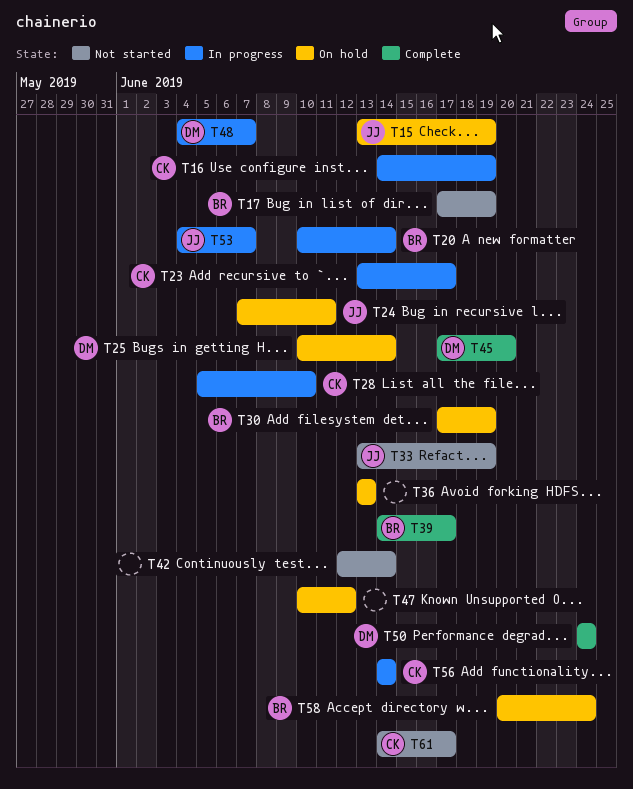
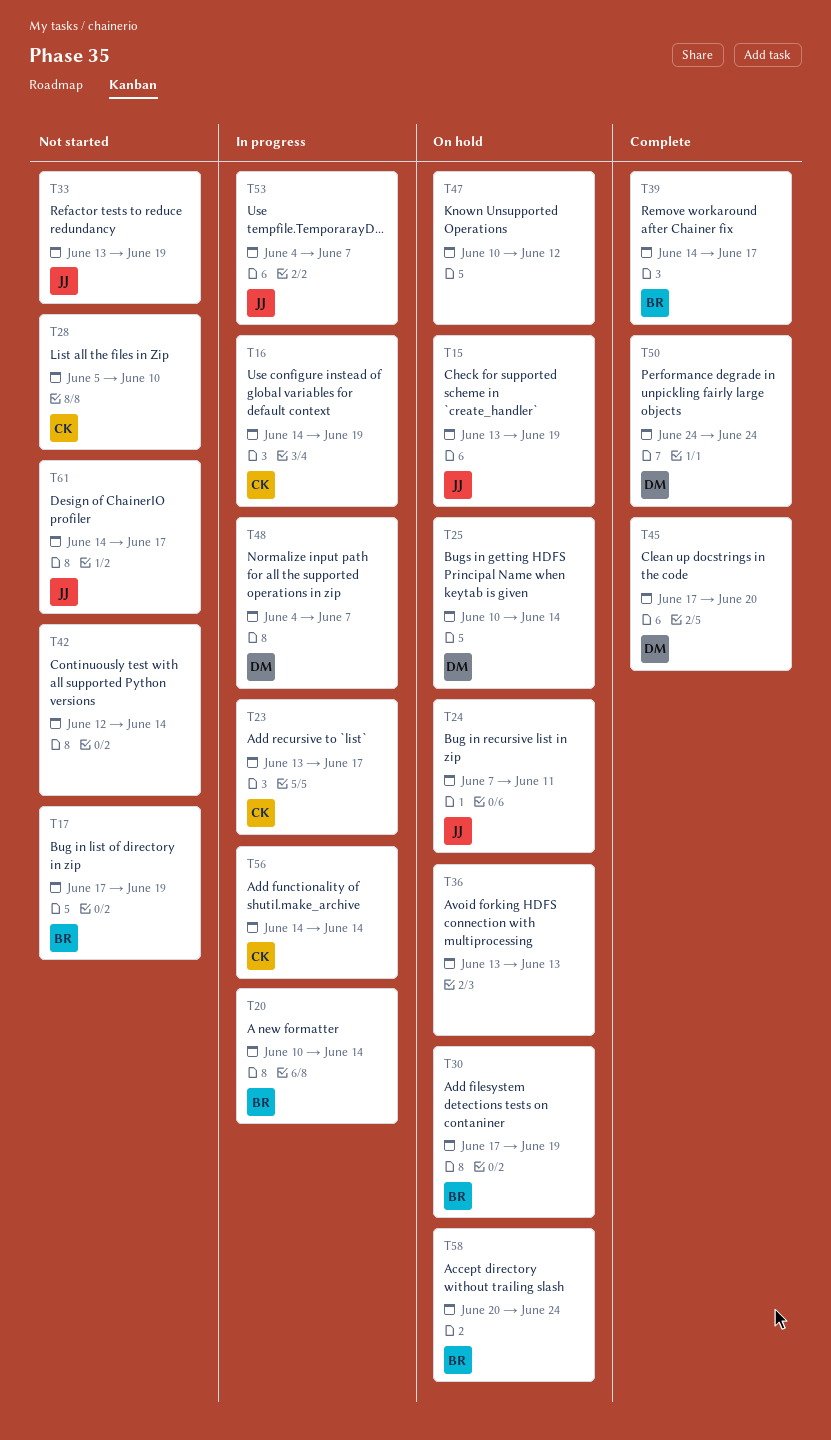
T28, status: In progress -> Not started
T61, owner: CK -> JJ

